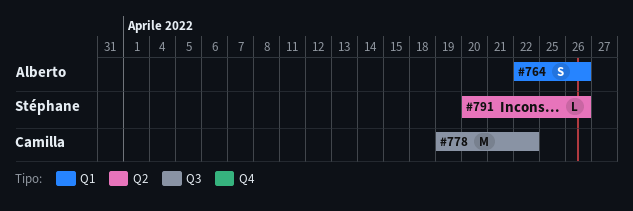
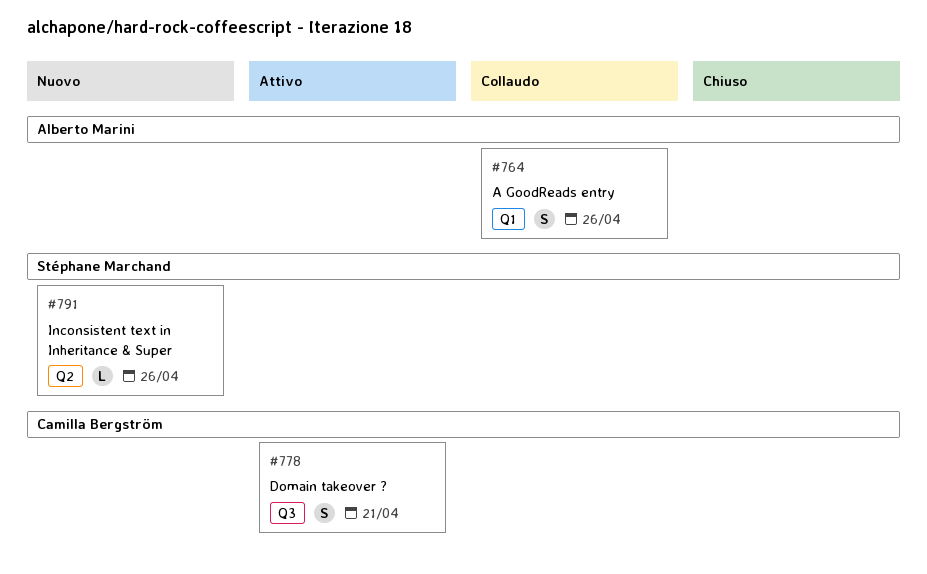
#778, estimate: M -> S
#778, due: Apr 22 -> Apr 21

